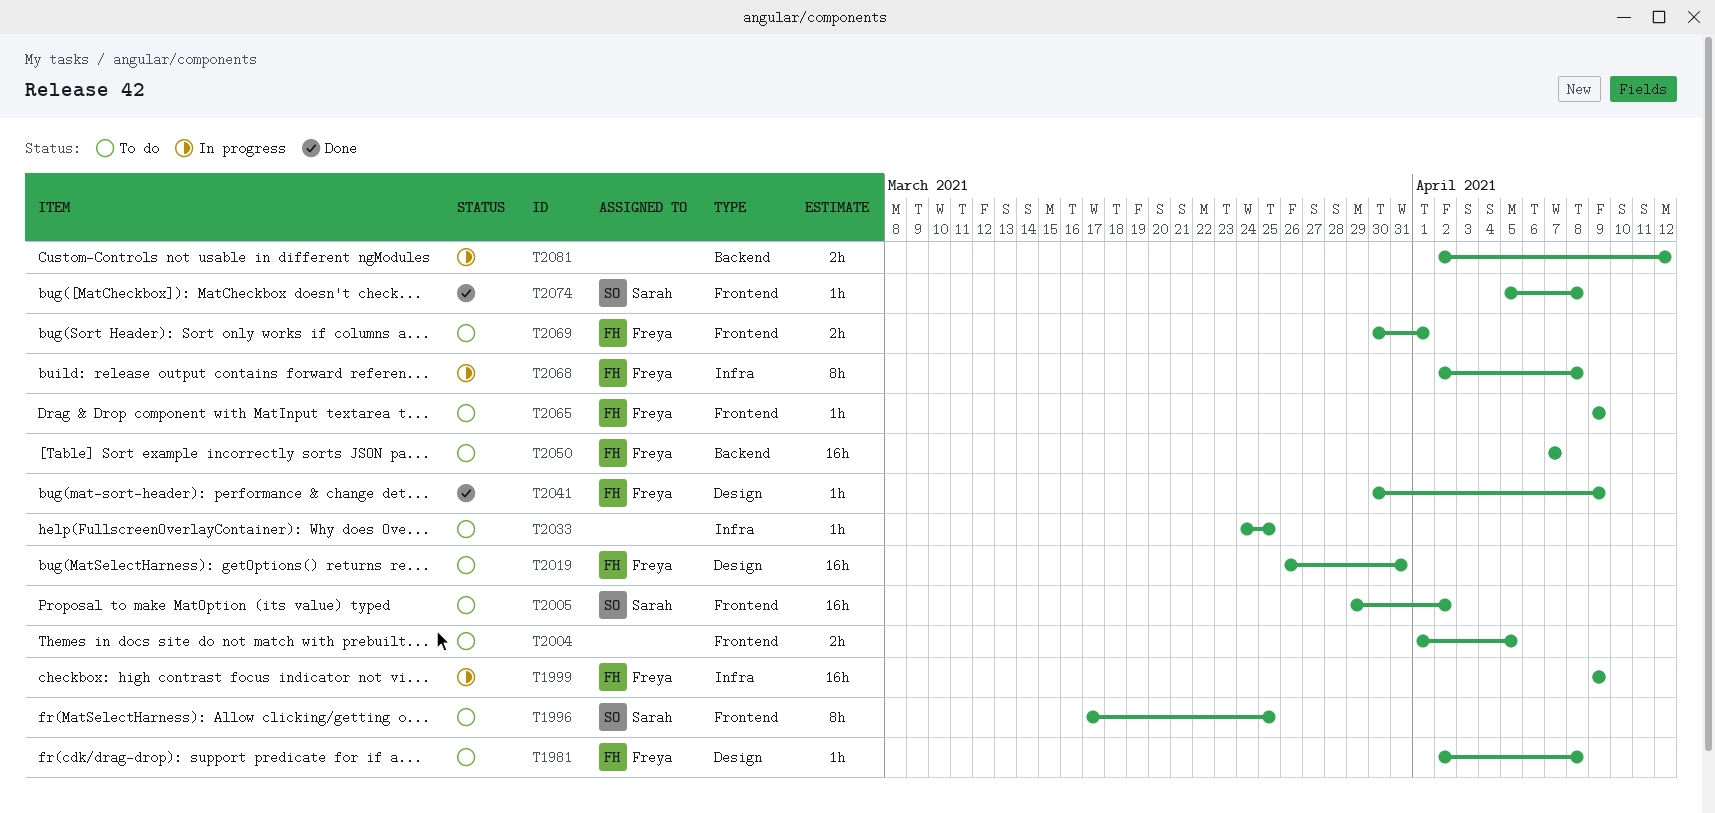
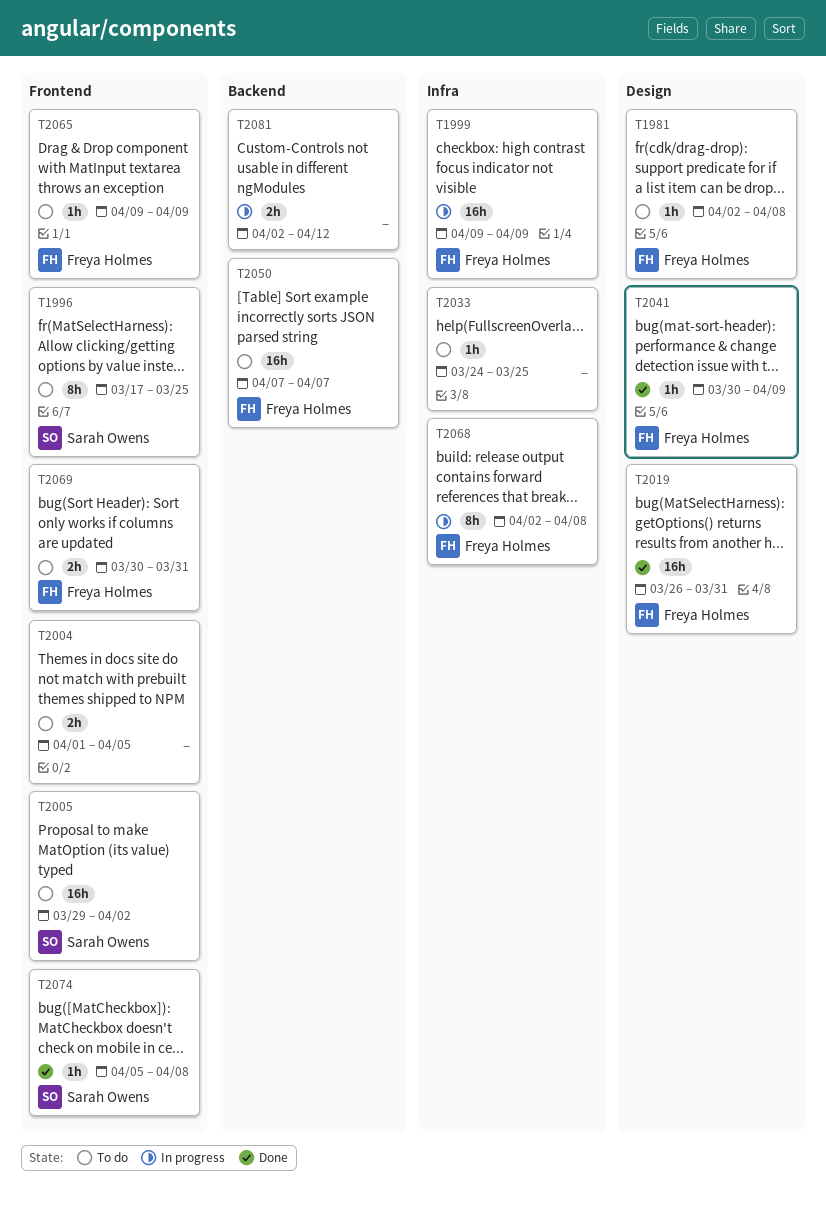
T2019, status: To do -> Done
T2069, due: Apr 1 -> Mar 31

